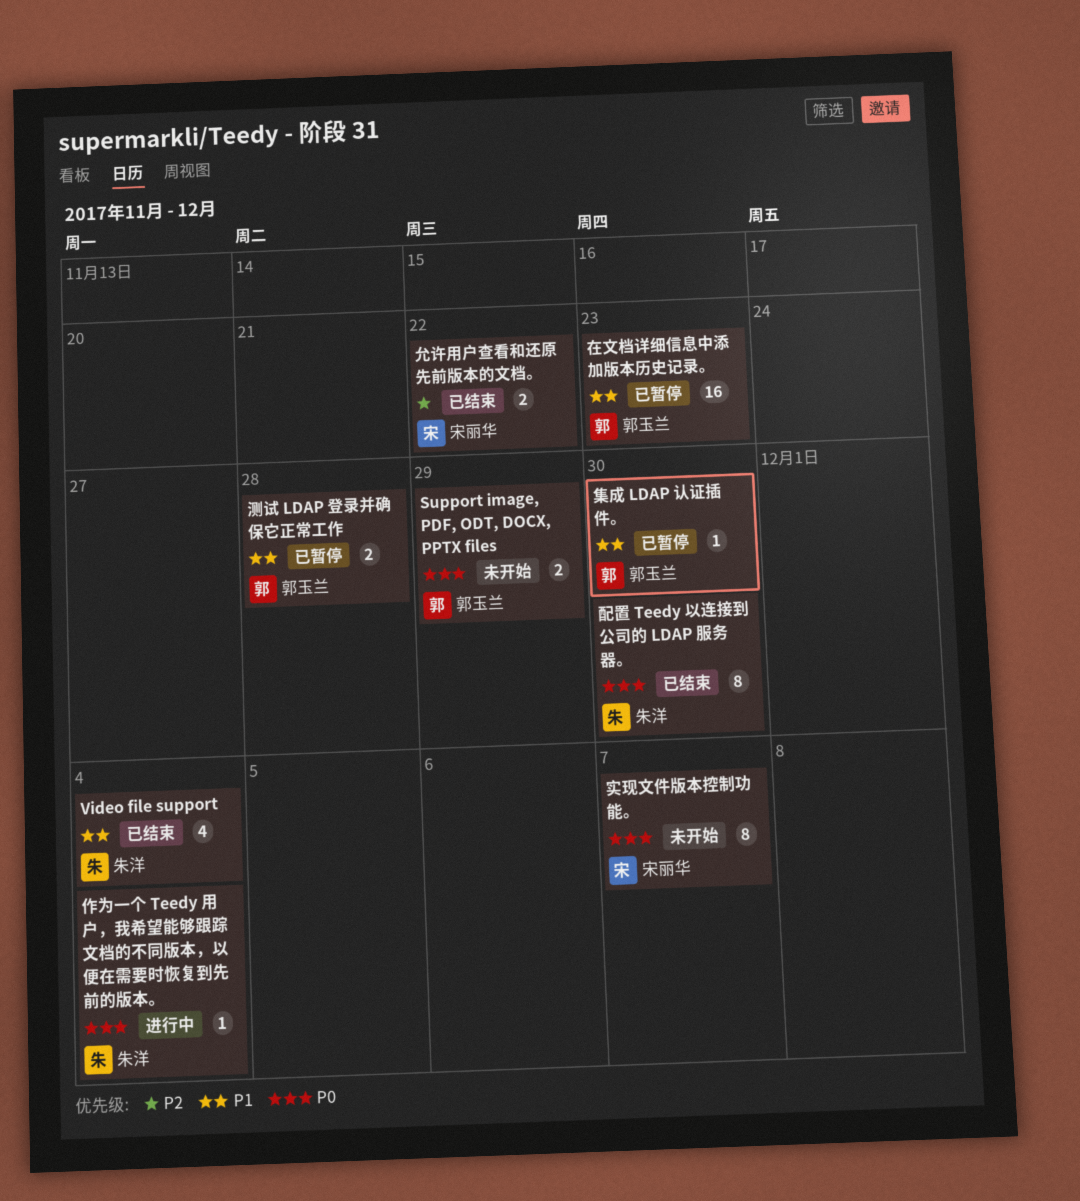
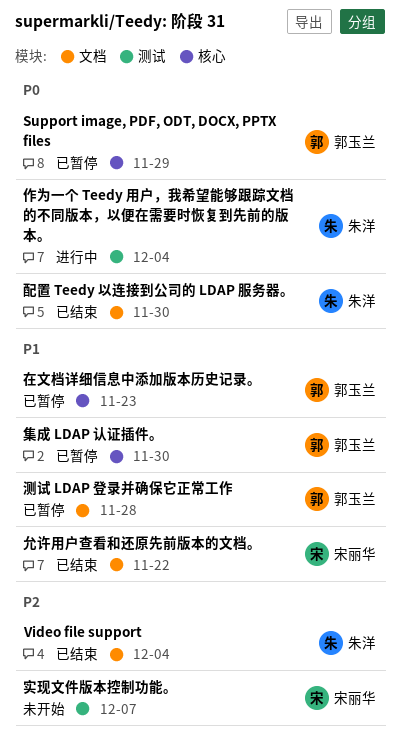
Support image, PDF, ODT, DOCX, PPTX files, status: 未开始 -> 已暂停
Video file support, priority: P1 -> P2
允许用户查看和还原先前版本的文档。, priority: P2 -> P1
实现文件版本控制功能。, priority: P0 -> P2

